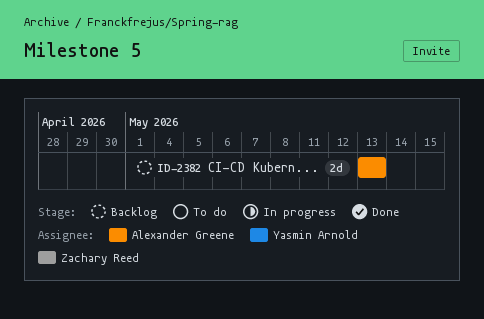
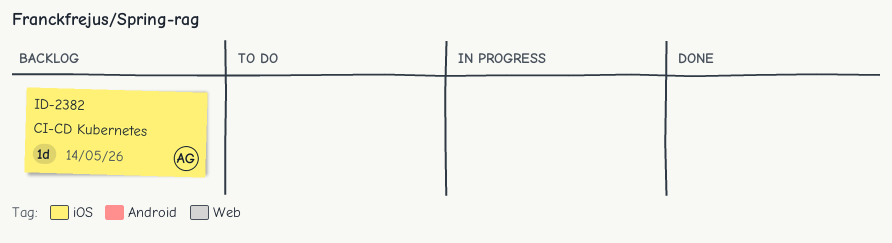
ID-2382, estimate: 2d -> 1d
ID-2382, due: May 13 -> May 14

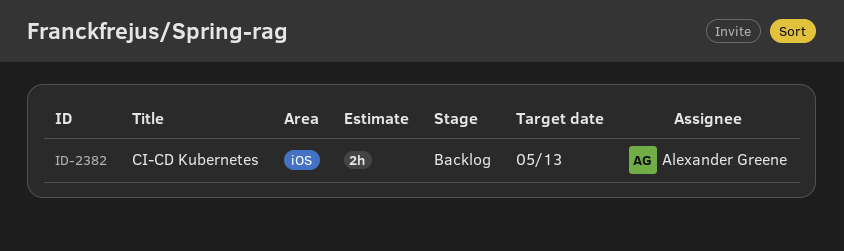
ID-2382, estimate: 1d -> 2h
ID-2382, due: May 14 -> May 13

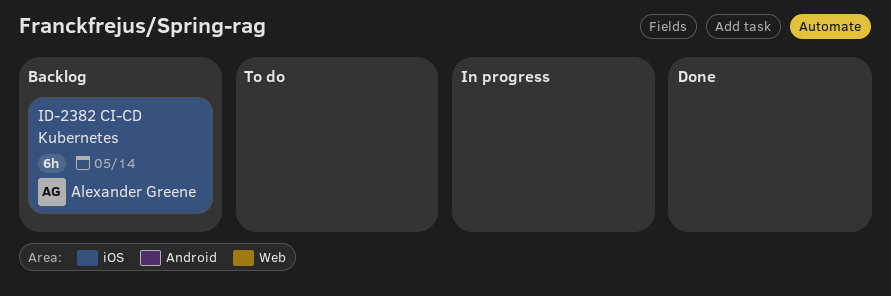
ID-2382, estimate: 2h -> 6h
ID-2382, due: May 13 -> May 14

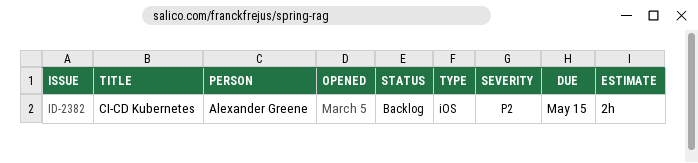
ID-2382, estimate: 6h -> 2h
ID-2382, due: May 14 -> May 15

